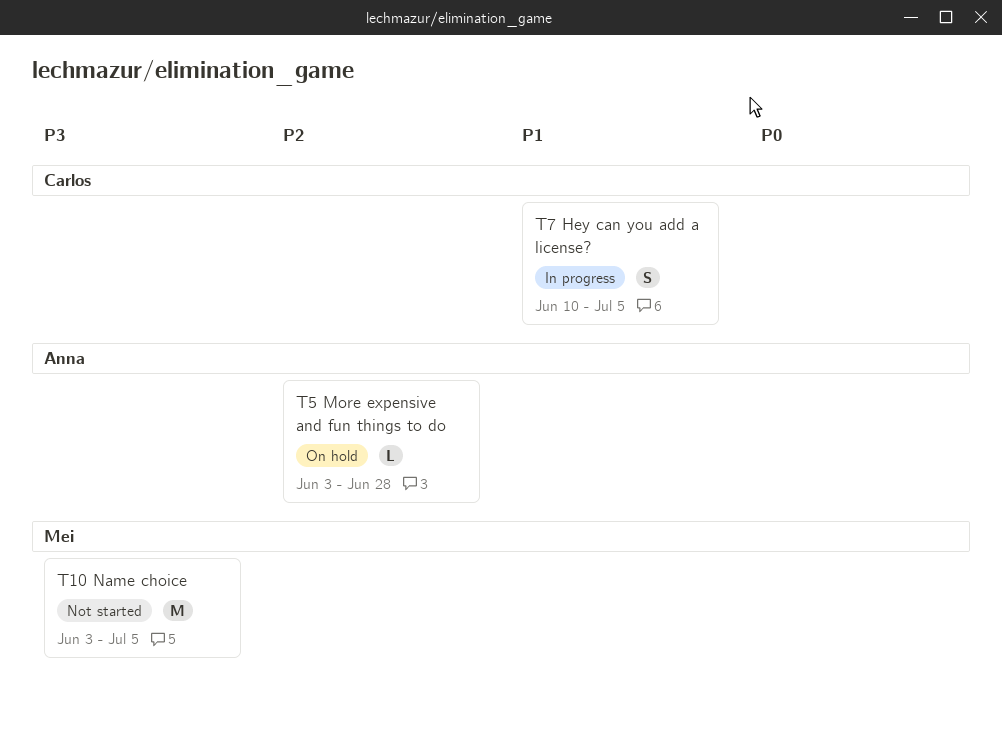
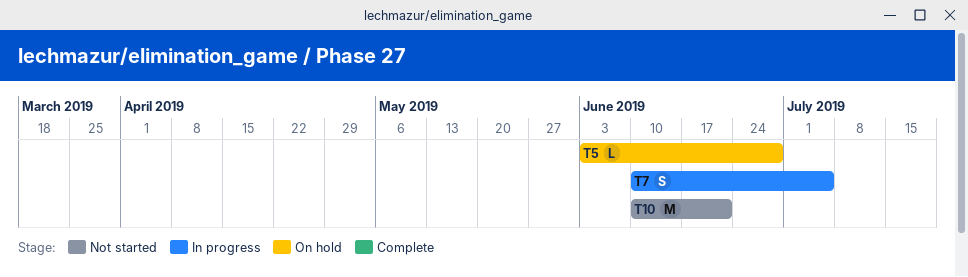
T10, start: Jun 3 -> Jun 10
T10, due: Jul 5 -> Jun 21

